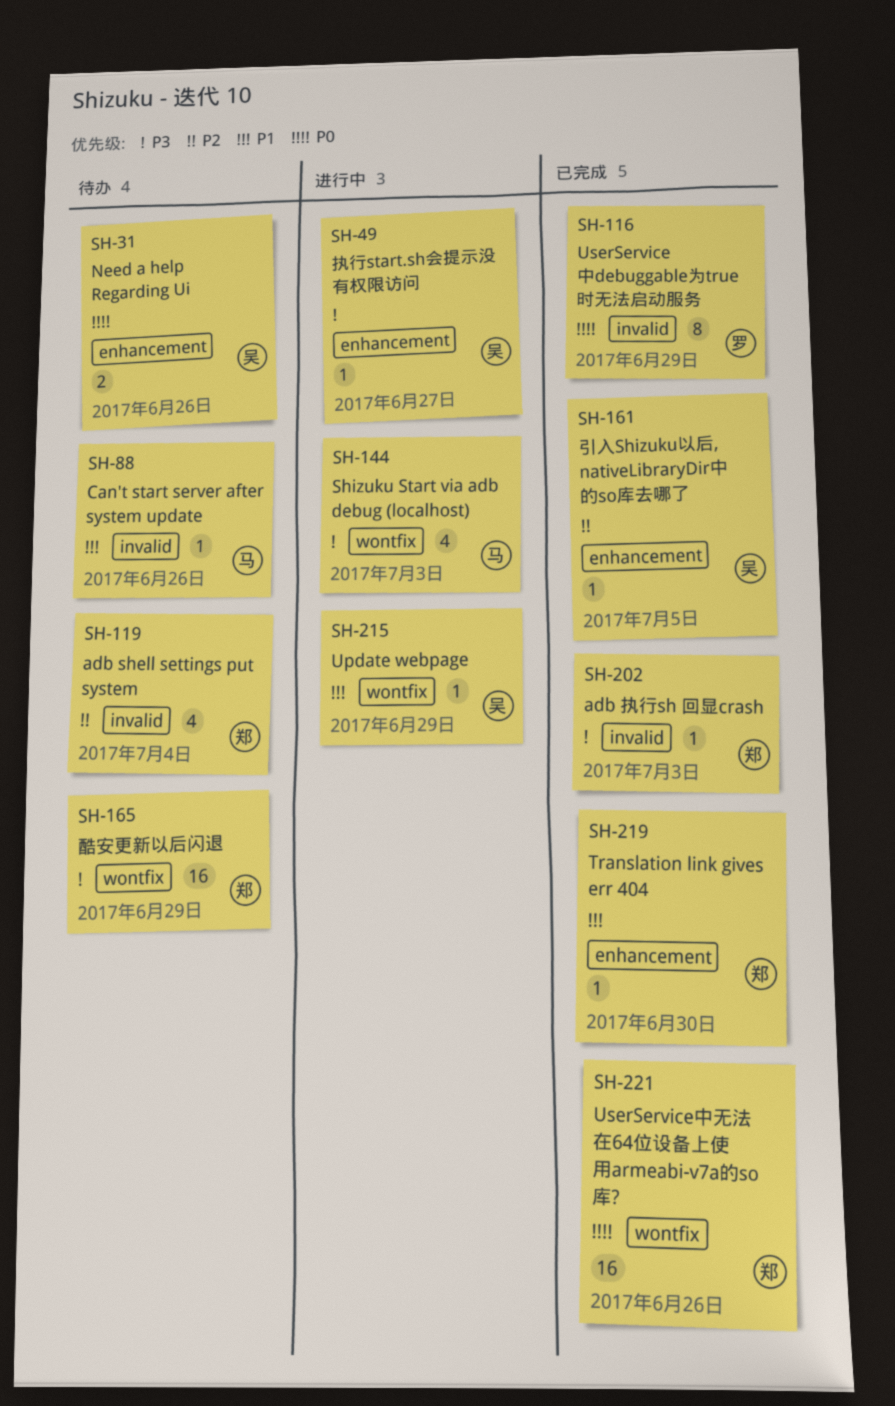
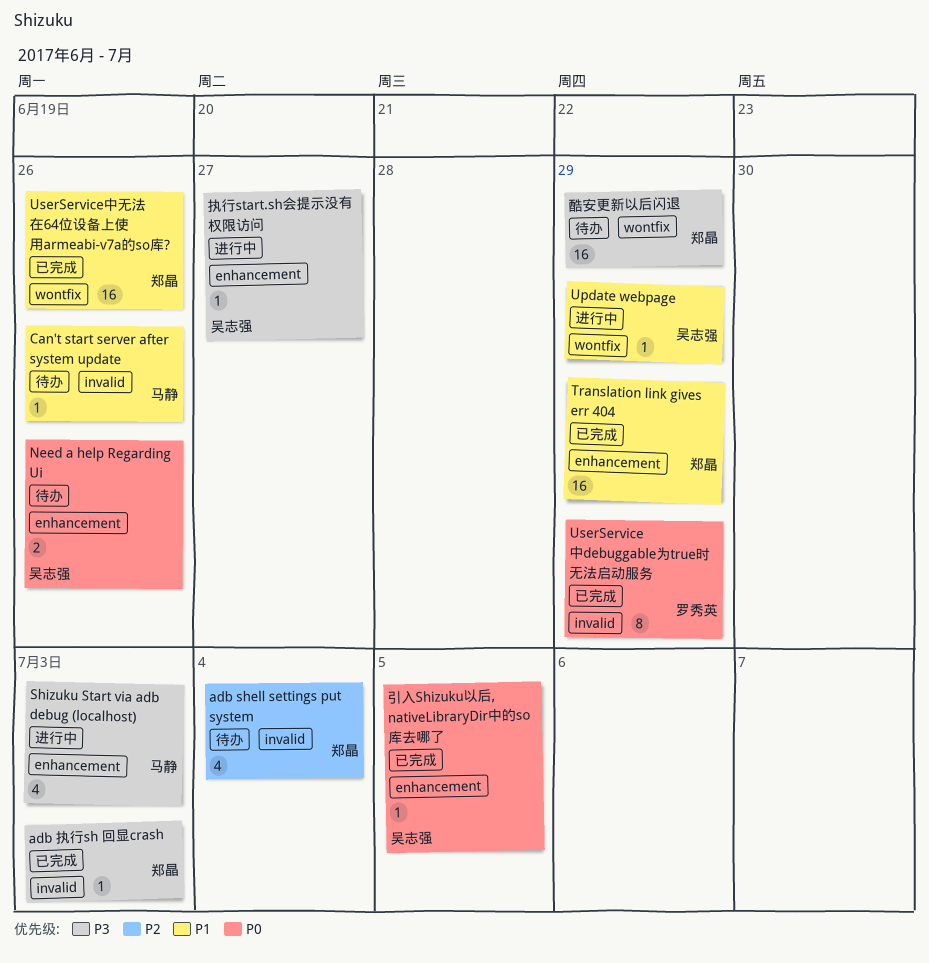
Shizuku Start via adb debug (localhost), label: wontfix -> enhancement
Translation link gives err 404, estimate: 1 -> 16
Translation link gives err 404, due: Jun 30 -> Jun 29
UserService中无法在64位设备上使用armeabi-v7a的so库?, priority: P0 -> P1
引入Shizuku以后, nativeLibraryDir中的so库去哪了, priority: P2 -> P0

